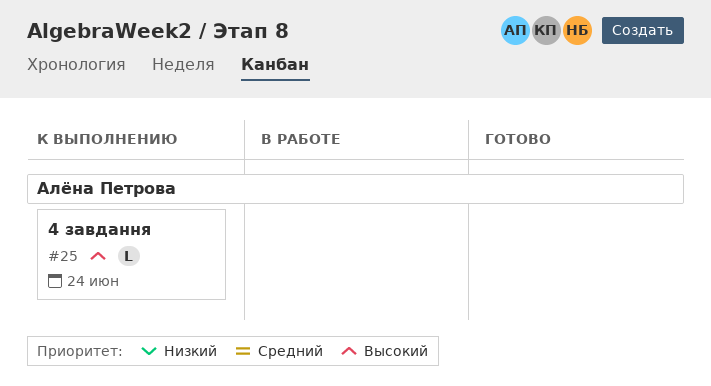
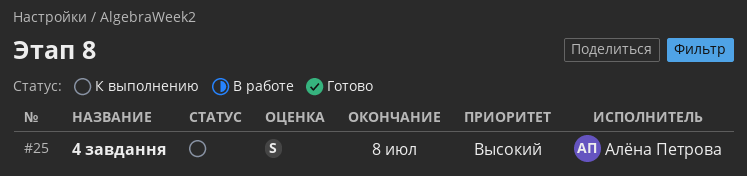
#25, estimate: L -> S
#25, due: Jun 24 -> Jul 8

